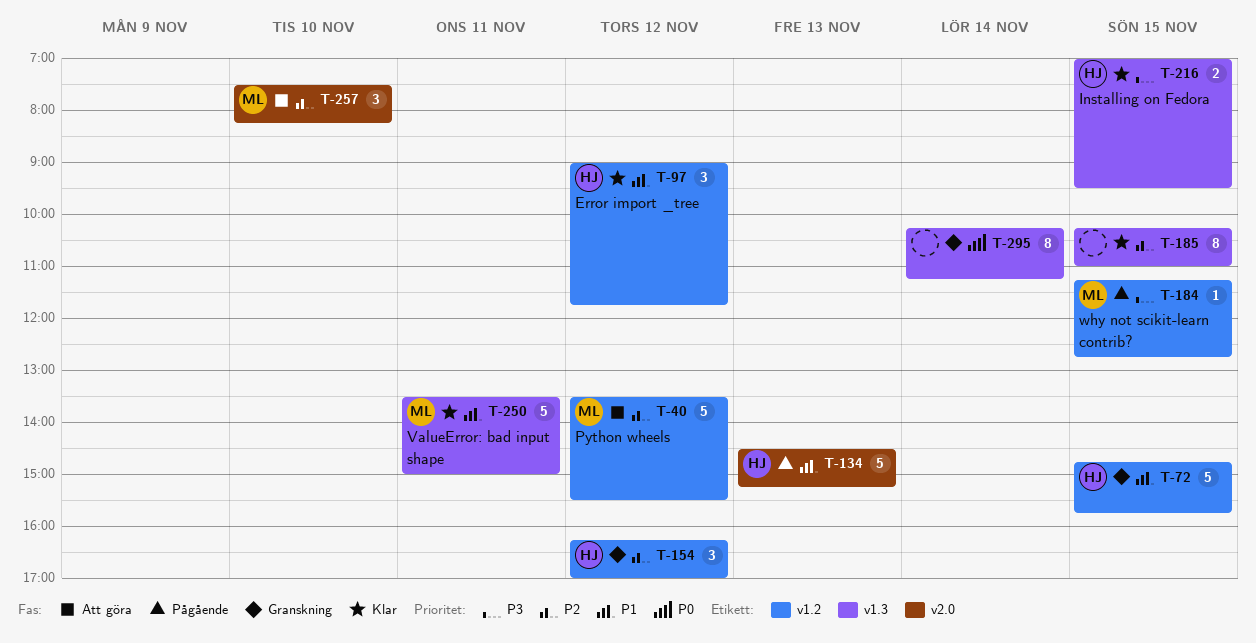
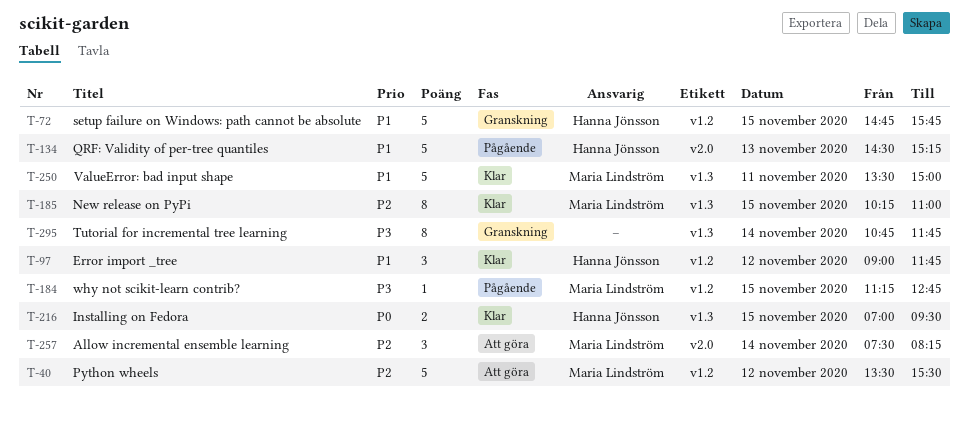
T-154: present -> none
T-185, owner: none -> Maria Lindström
T-216, priority: P3 -> P0
T-257, day: Nov 10 -> Nov 14
T-295, priority: P0 -> P3
T-295, begins: 10:15 -> 10:45
T-295, ends: 11:15 -> 11:45

